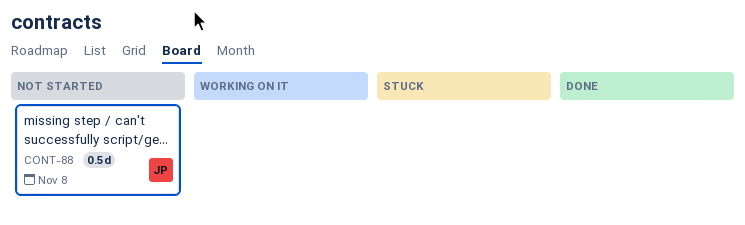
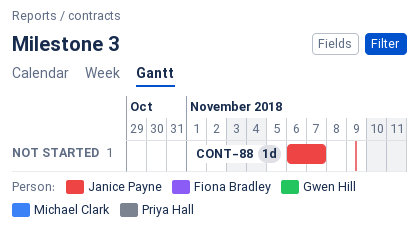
CONT-88, estimate: 0.5d -> 1d
CONT-88, due: Nov 8 -> Nov 7

